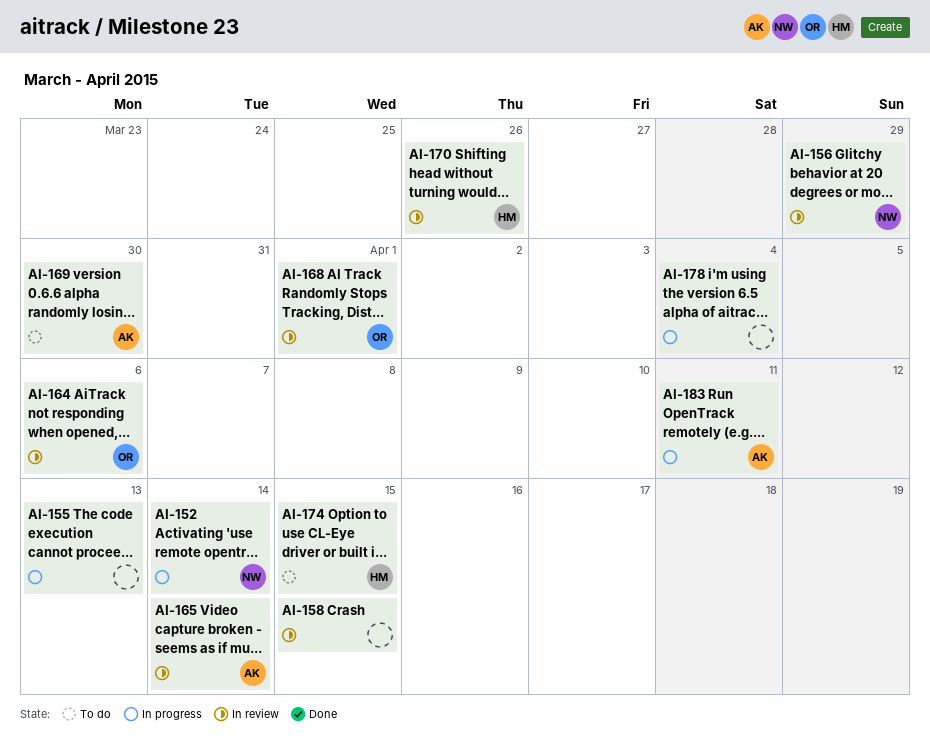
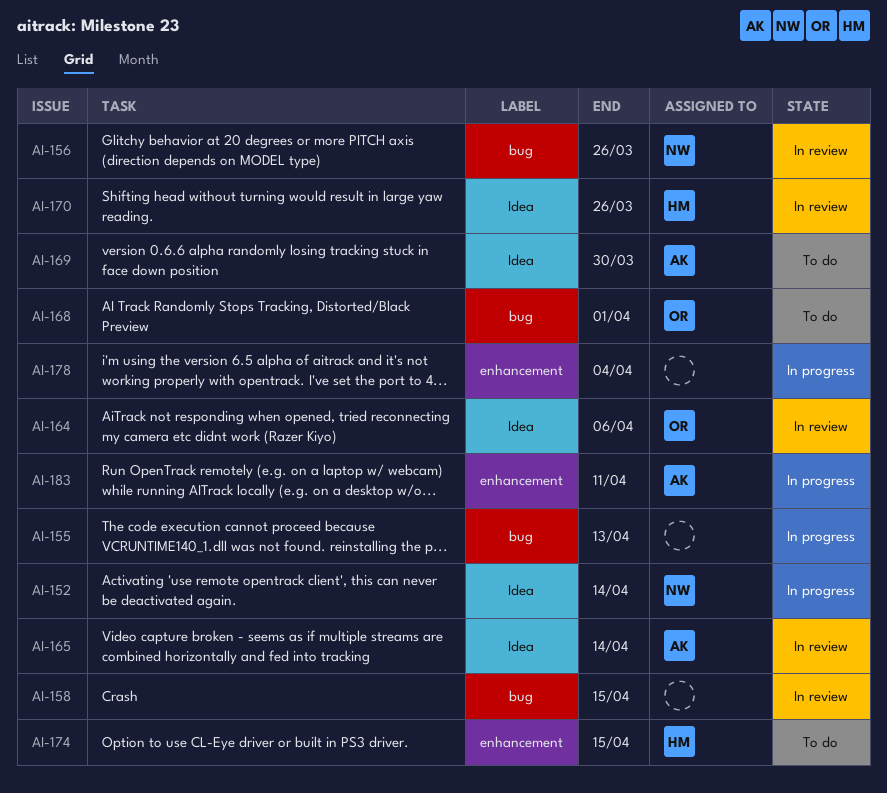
AI-156, due: Mar 29 -> Mar 26
AI-168, status: In review -> To do

